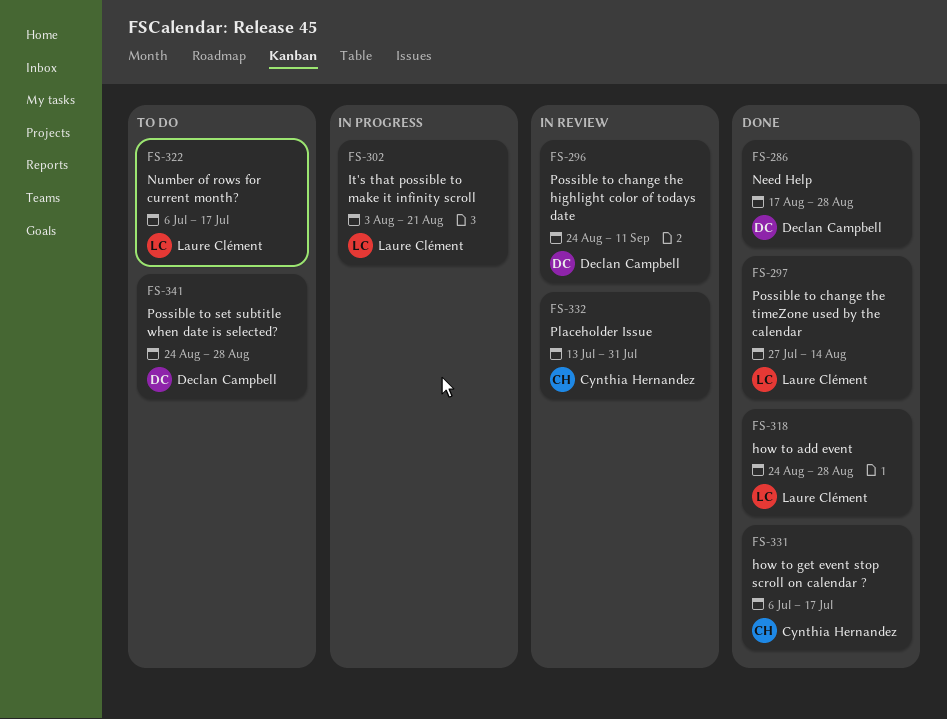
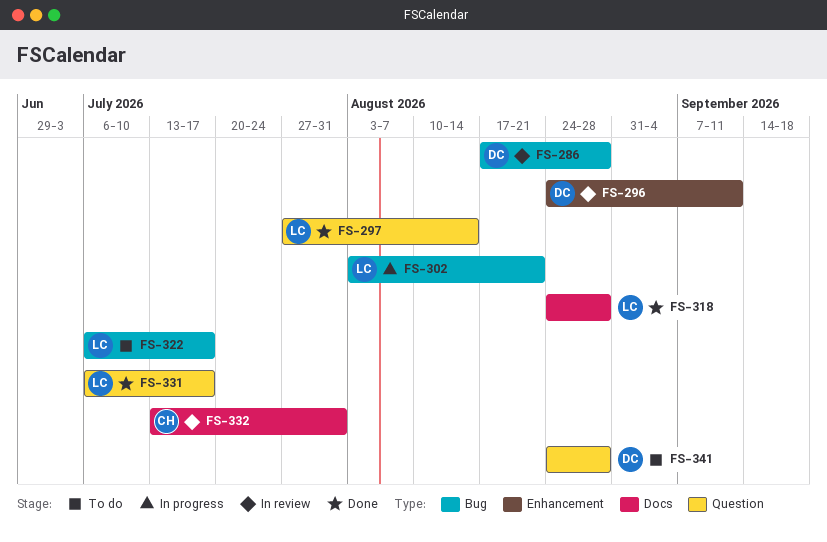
FS-286, status: Done -> In review
FS-331, owner: Cynthia Hernandez -> Laure Clément

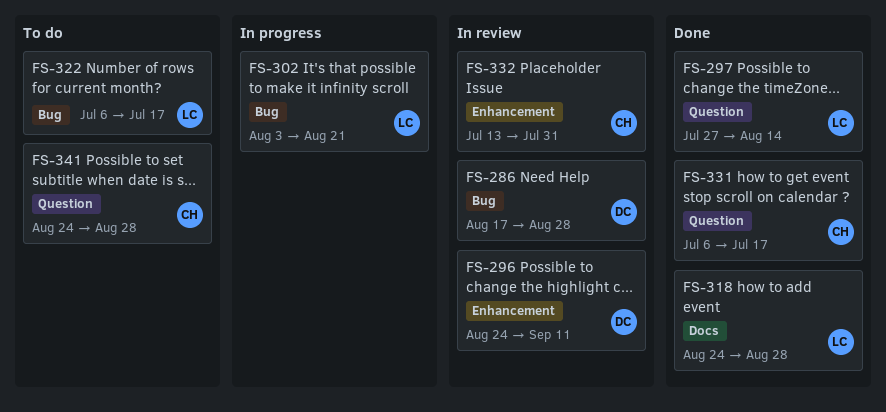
FS-331, owner: LC -> CH
FS-332, label: Docs -> Enhancement
FS-341, owner: DC -> CH

